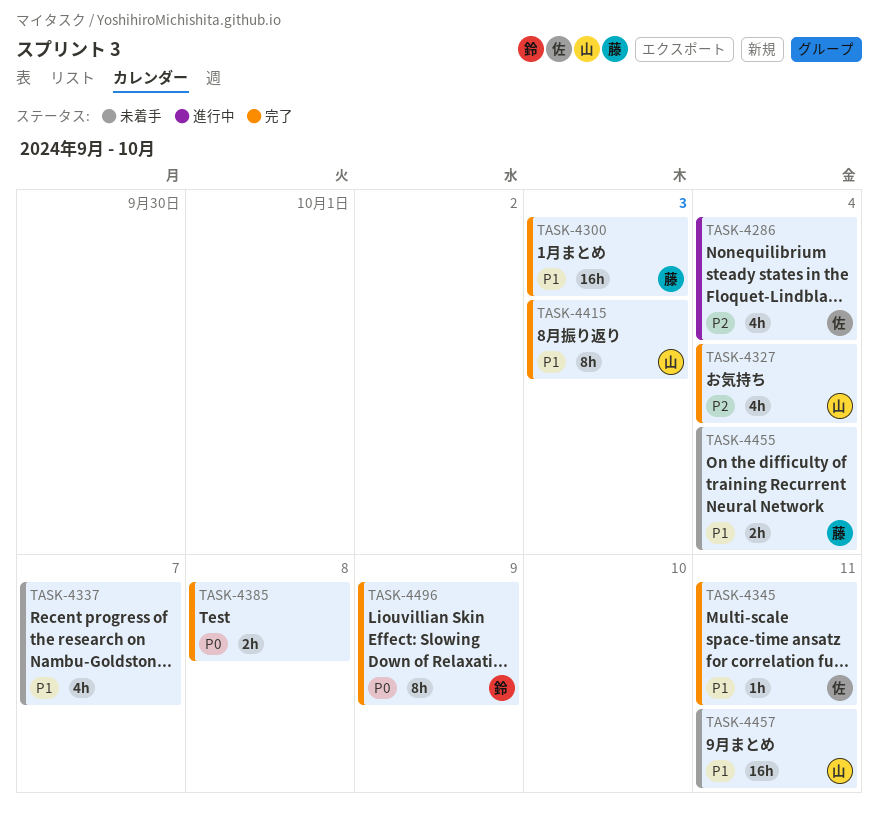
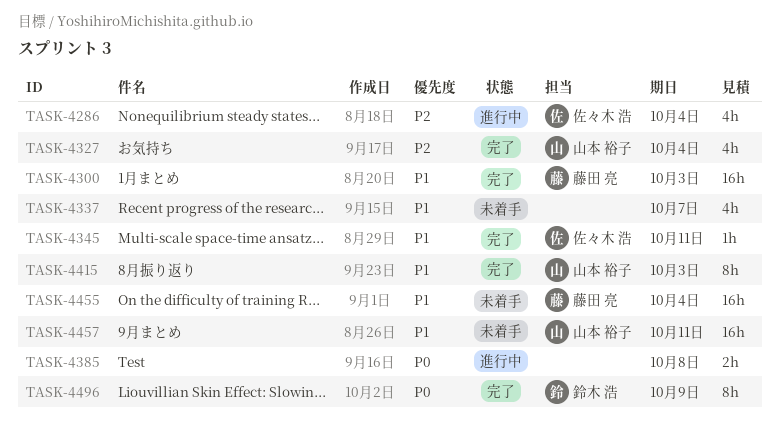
TASK-4385, status: 完了 -> 進行中
TASK-4455, estimate: 2h -> 16h

